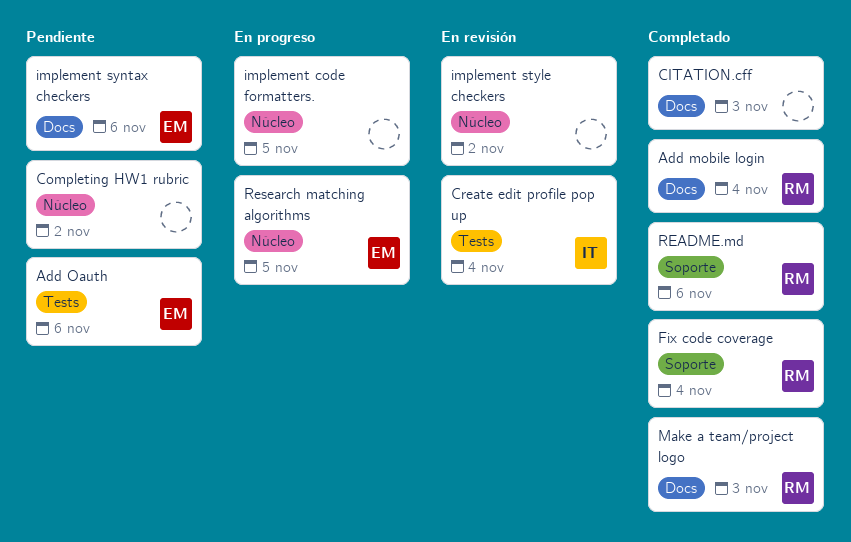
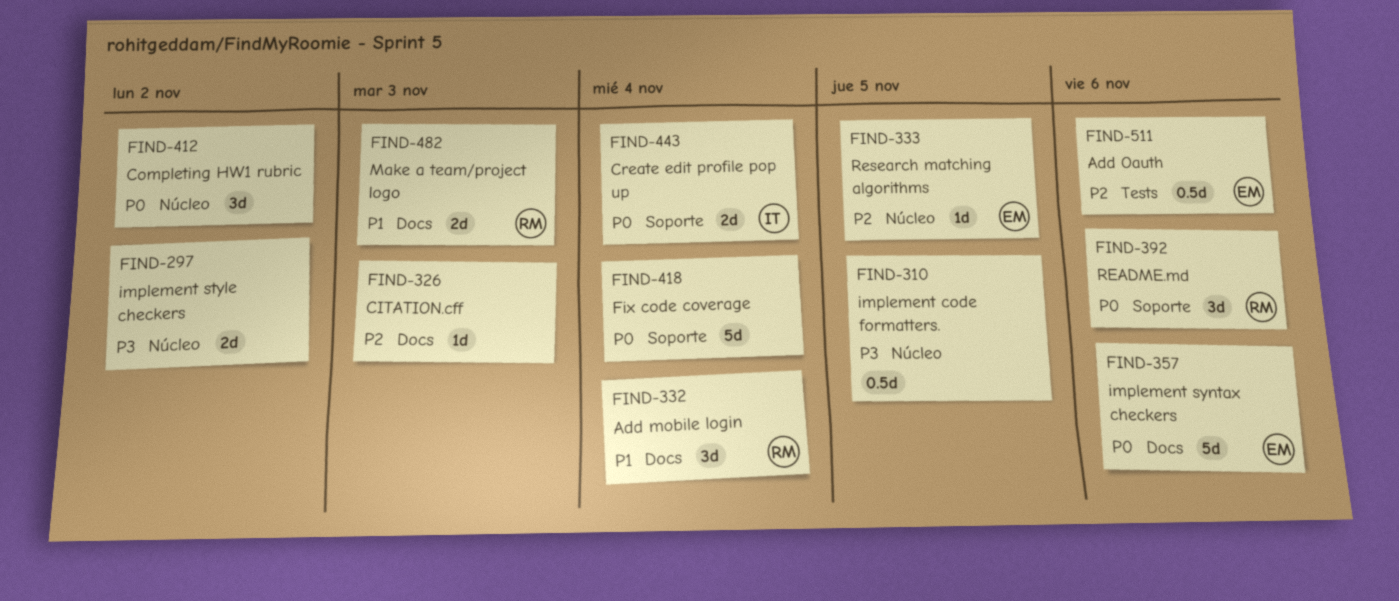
Create edit profile pop up, label: Tests -> Soporte
Fix code coverage, owner: RM -> none

